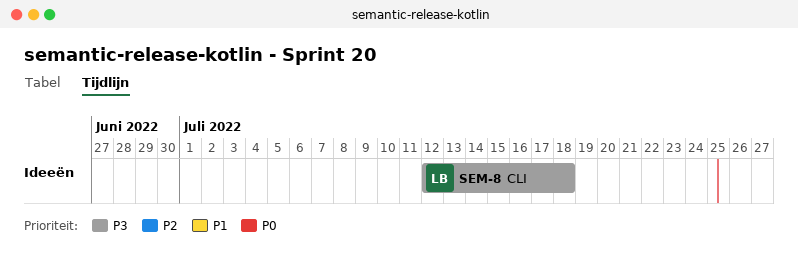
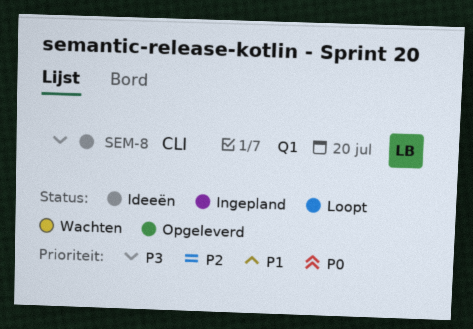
SEM-8, due: Jul 18 -> Jul 20

